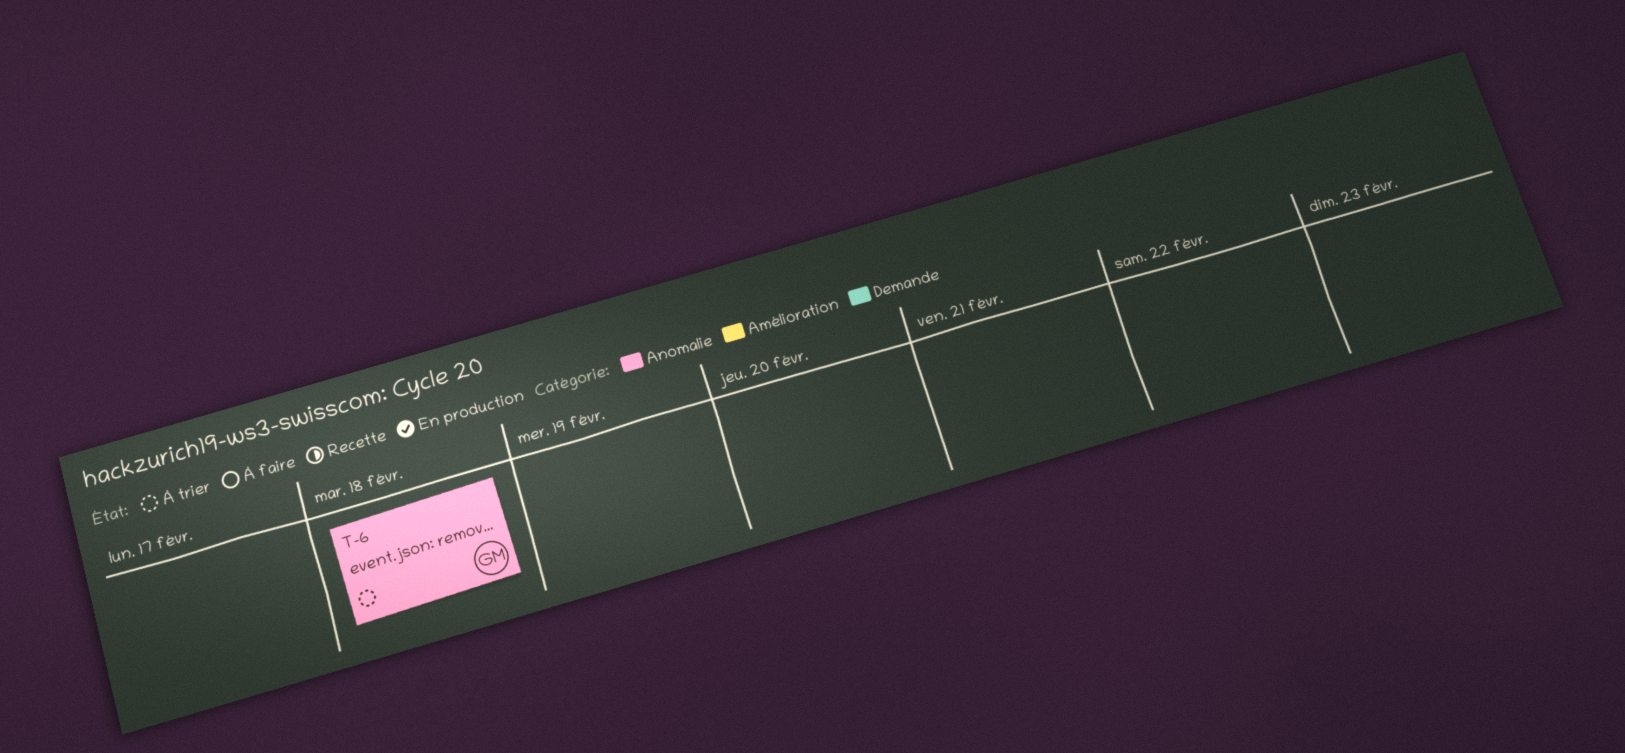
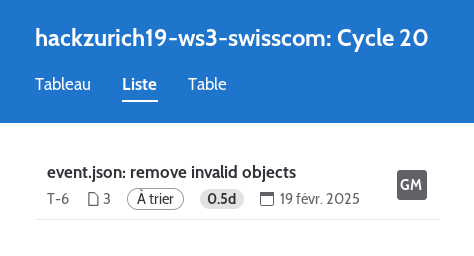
T-6, due: Feb 18 -> Feb 19

